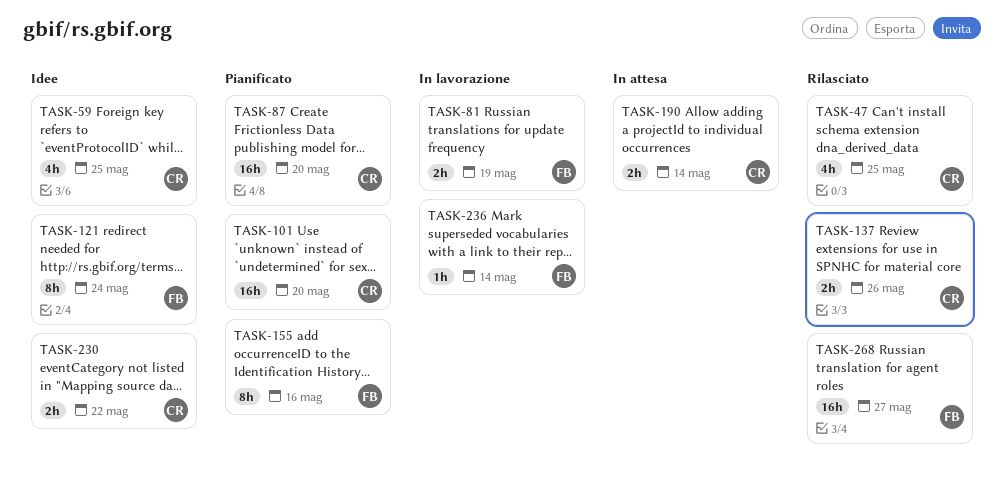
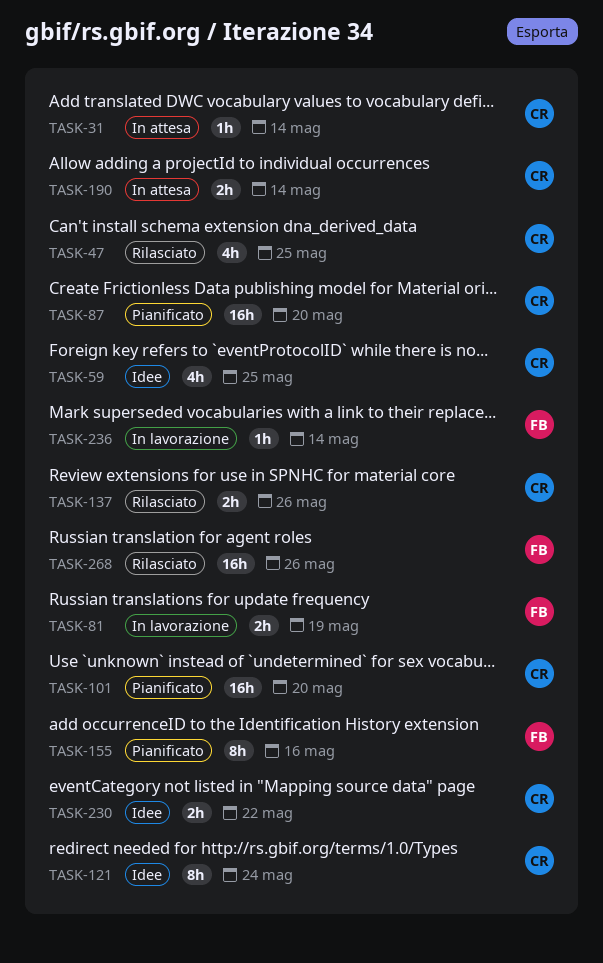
TASK-31: none -> present
TASK-121, owner: FB -> CR
TASK-268, due: May 27 -> May 26

